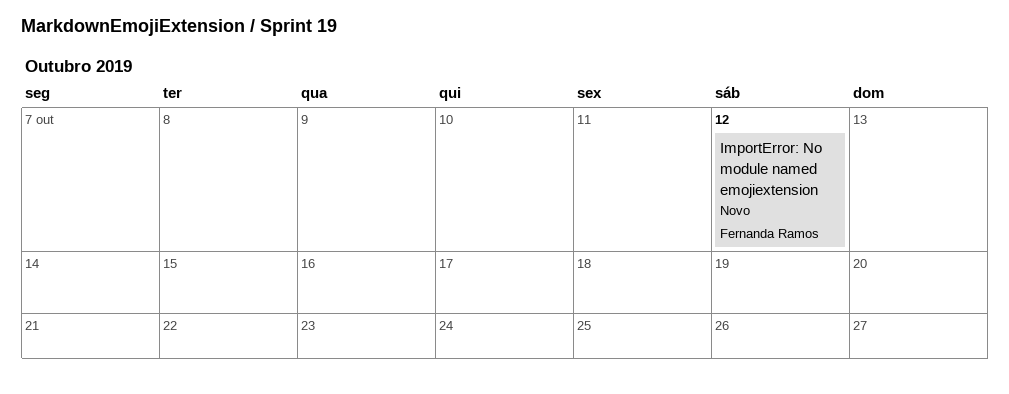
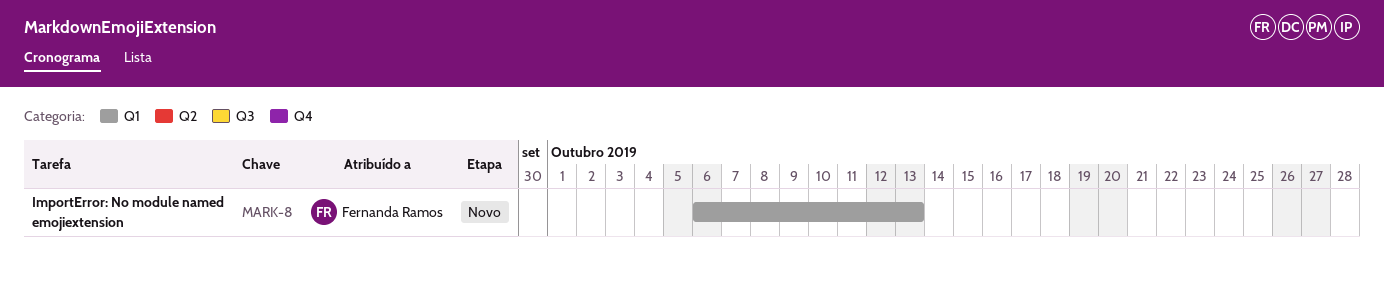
ImportError: No module named emojiextension, due: Oct 12 -> Oct 13

